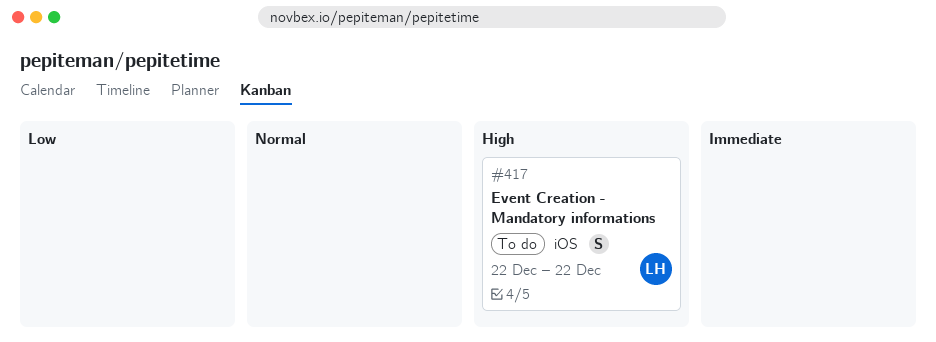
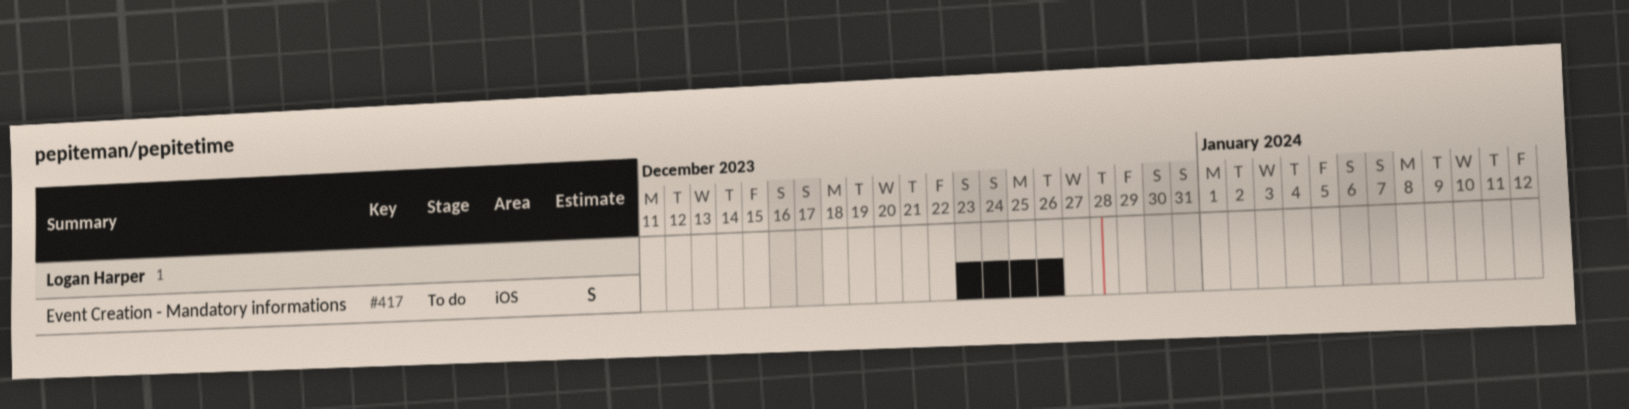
#417, start: Dec 22 -> Dec 23
#417, due: Dec 22 -> Dec 26

